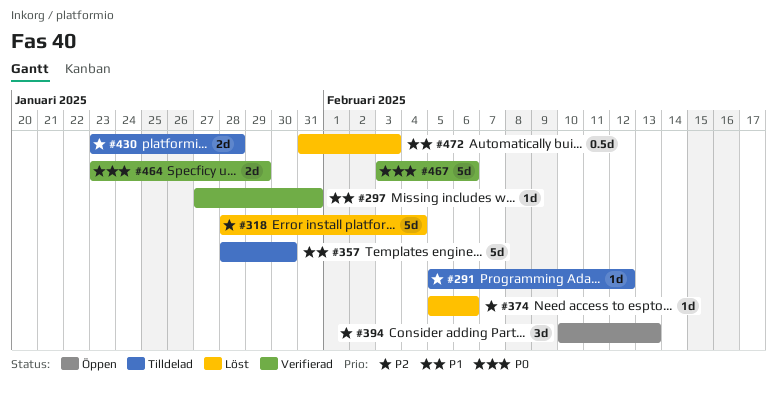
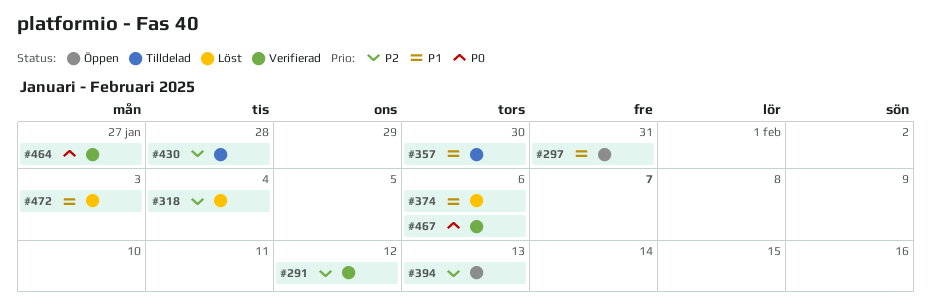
#291, status: Tilldelad -> Verifierad
#297, status: Verifierad -> Öppen
#374, priority: P2 -> P1
#464, due: Jan 29 -> Jan 27

